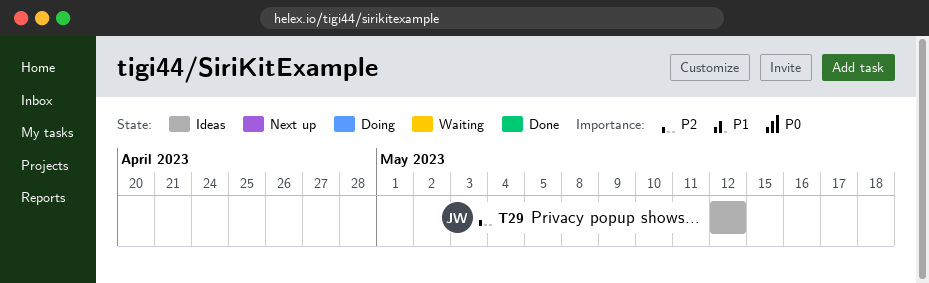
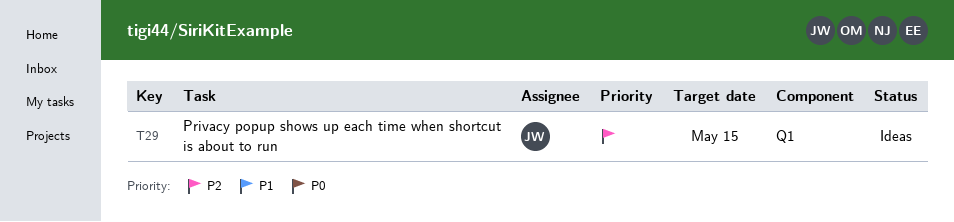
T29, due: May 12 -> May 15

